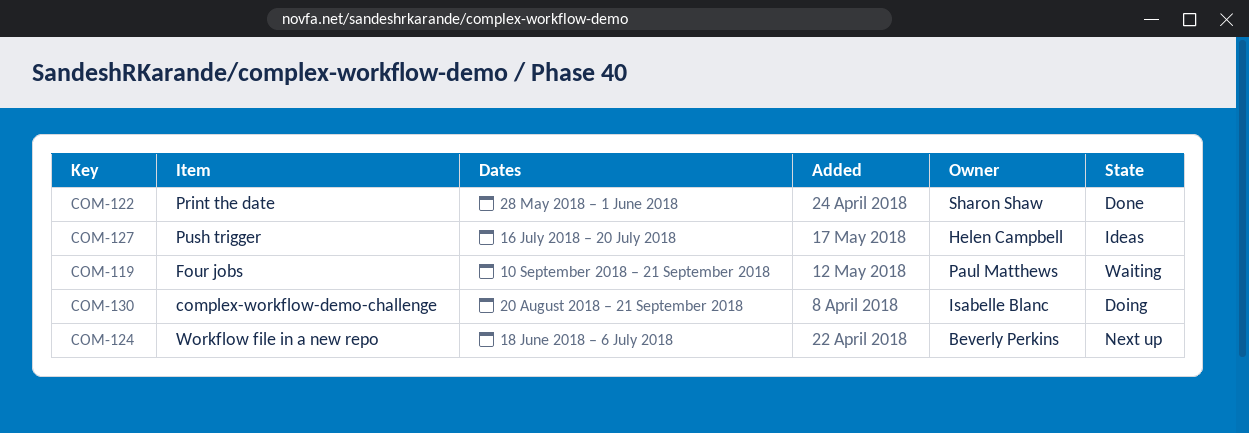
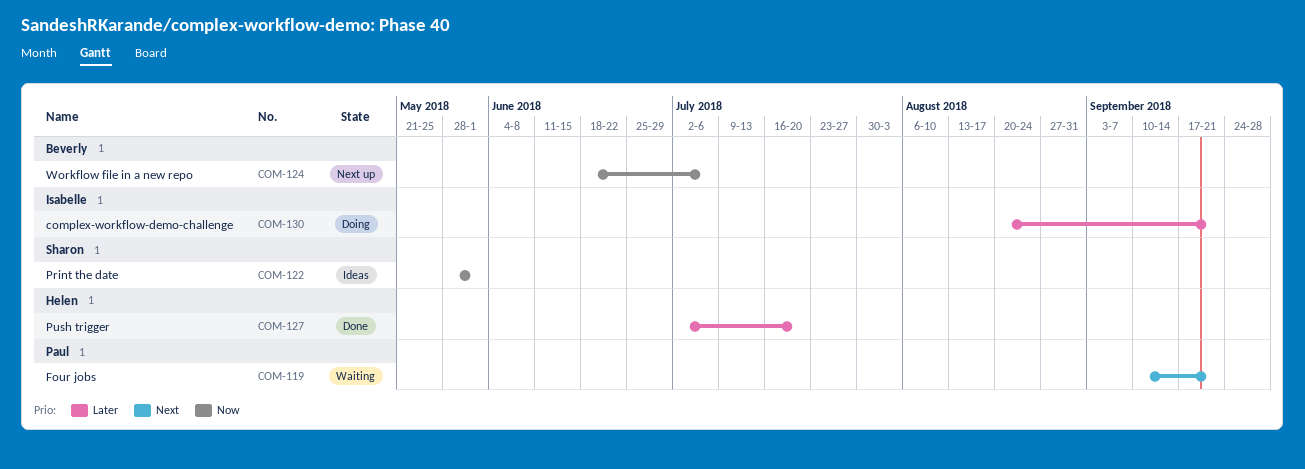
COM-122, status: Done -> Ideas
COM-127, status: Ideas -> Done
COM-127, start: Jul 16 -> Jul 2

